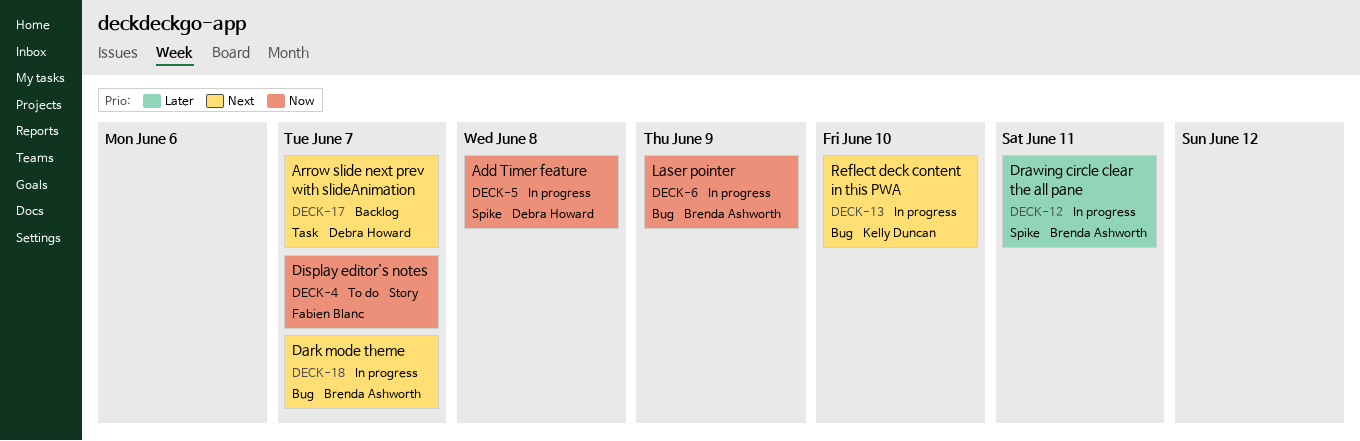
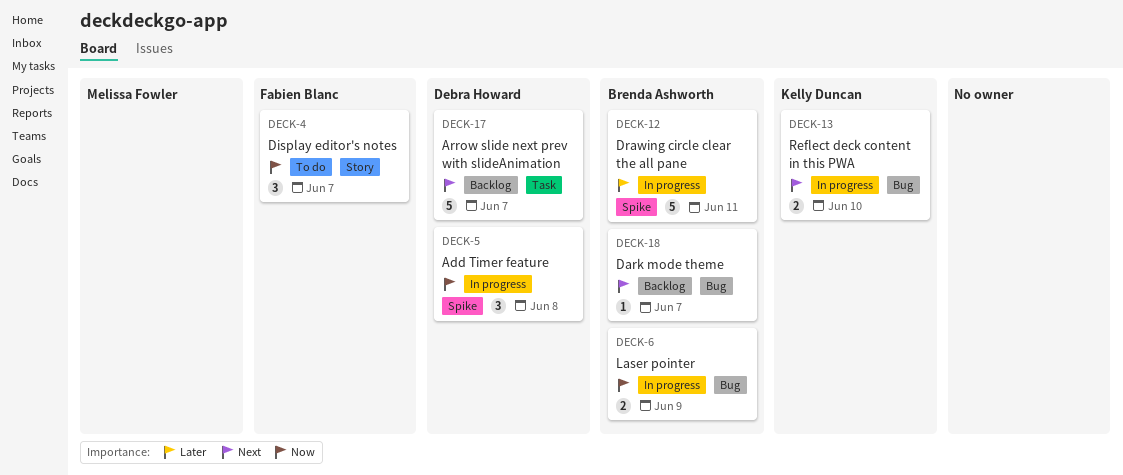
DECK-18, status: In progress -> Backlog

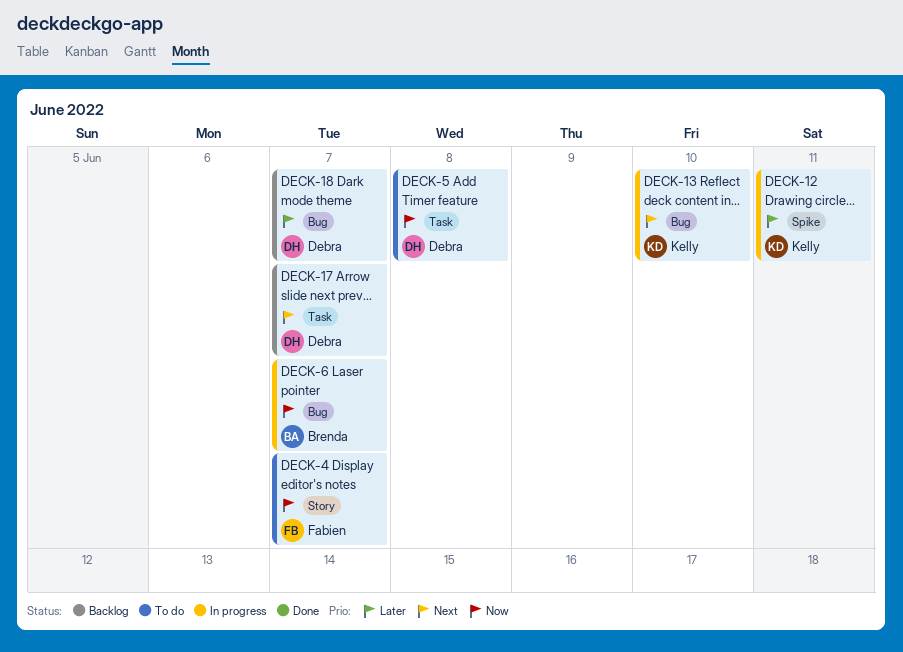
DECK-5, status: In progress -> To do
DECK-5, label: Spike -> Task
DECK-6, due: Jun 9 -> Jun 7
DECK-12, owner: Brenda Ashworth -> Kelly Duncan
DECK-18, owner: Brenda Ashworth -> Debra Howard
DECK-18, priority: Next -> Later

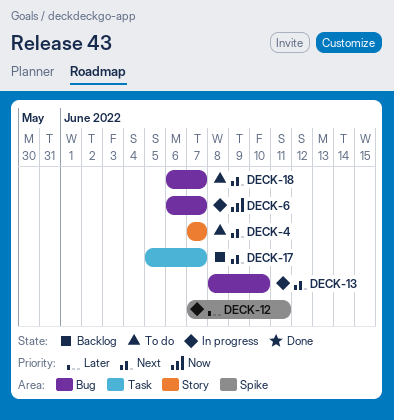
DECK-4, priority: Now -> Next
DECK-5: present -> none
DECK-18, status: Backlog -> To do
DECK-18, priority: Later -> Next

